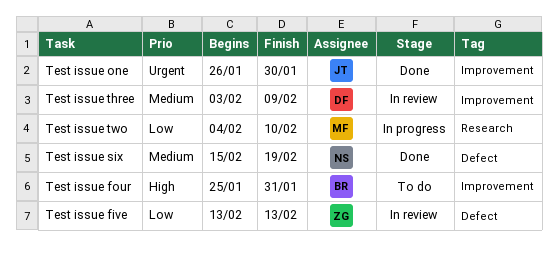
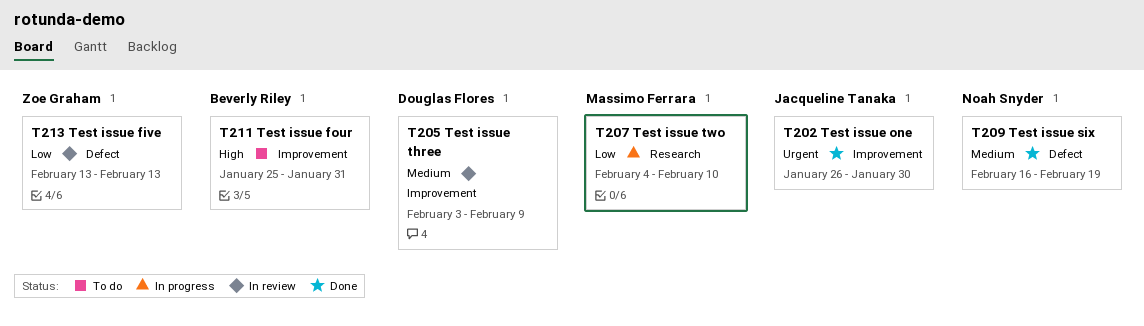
Test issue six, start: Feb 15 -> Feb 16

